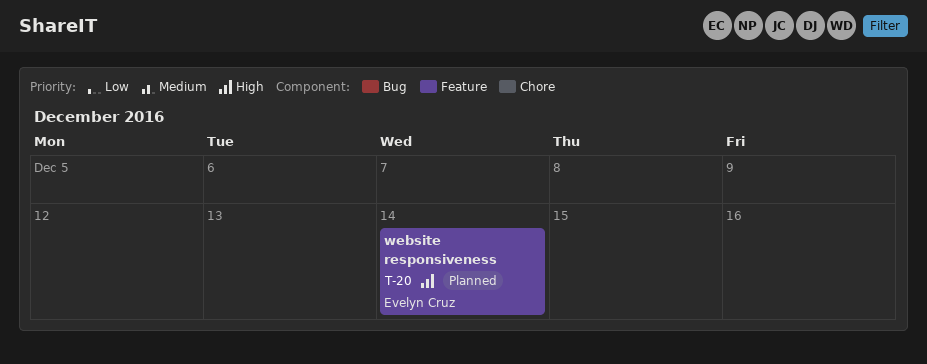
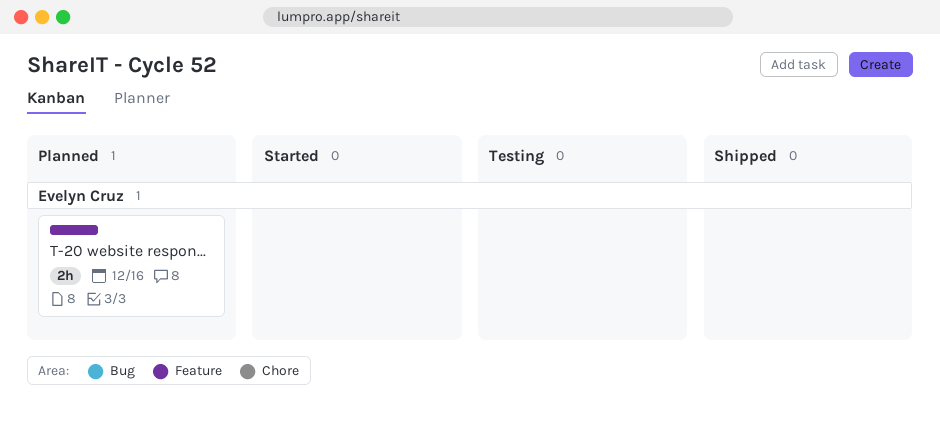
T-20, due: Dec 14 -> Dec 16

